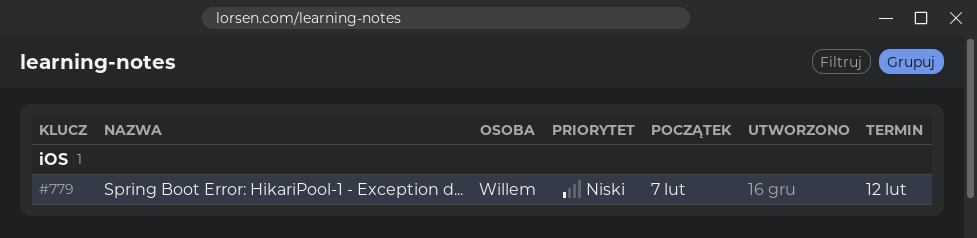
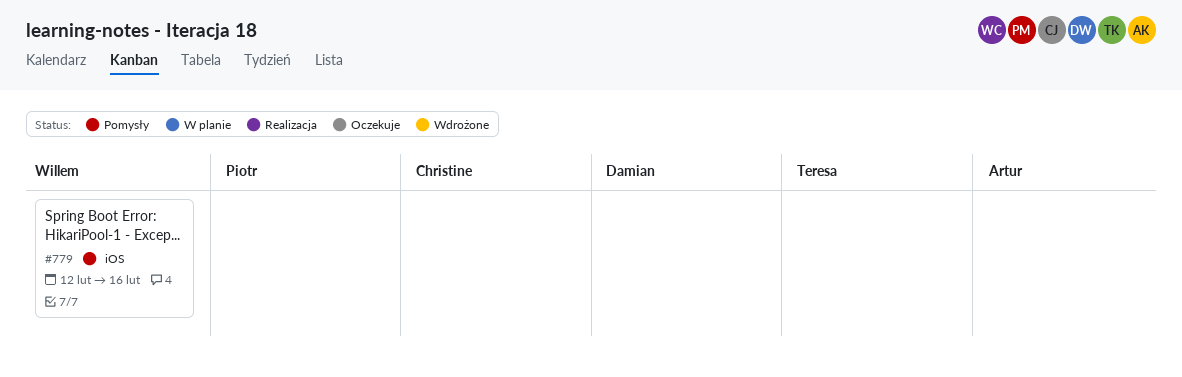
#779, start: Feb 7 -> Feb 12
#779, due: Feb 12 -> Feb 16

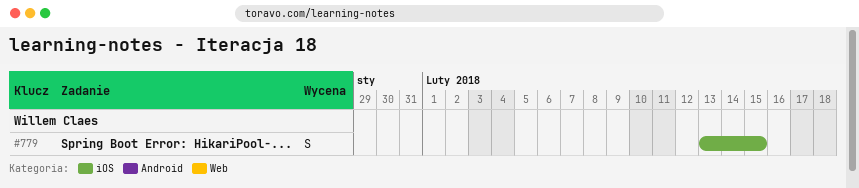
#779, start: Feb 12 -> Feb 13
#779, due: Feb 16 -> Feb 15

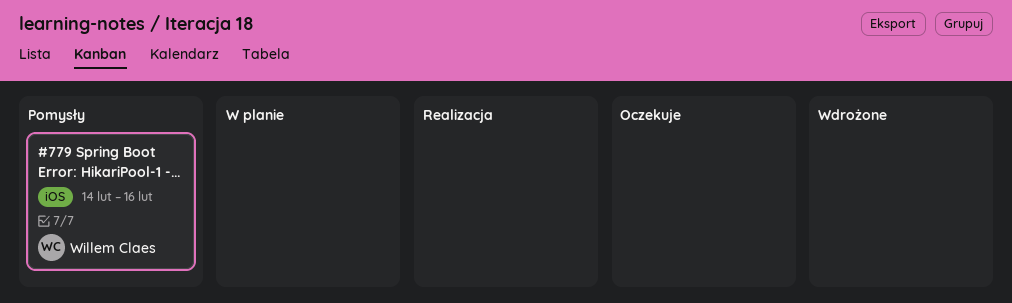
#779, start: Feb 13 -> Feb 14
#779, due: Feb 15 -> Feb 16

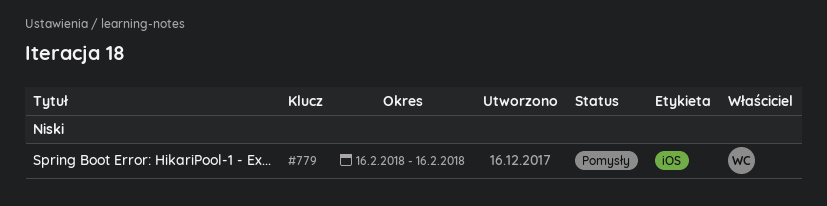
#779, start: Feb 14 -> Feb 16

